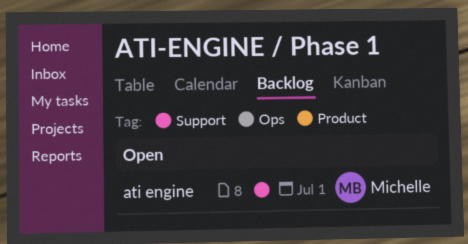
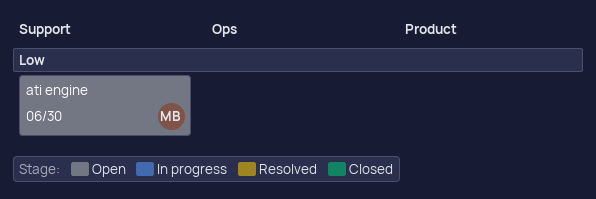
ati engine, due: Jul 1 -> Jun 30

